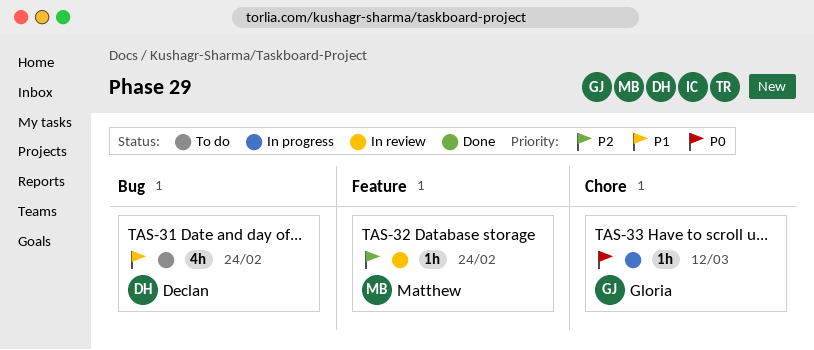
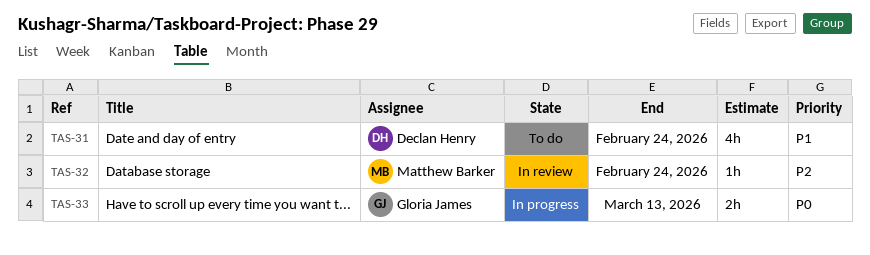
TAS-33, estimate: 1h -> 2h
TAS-33, due: Mar 12 -> Mar 13

